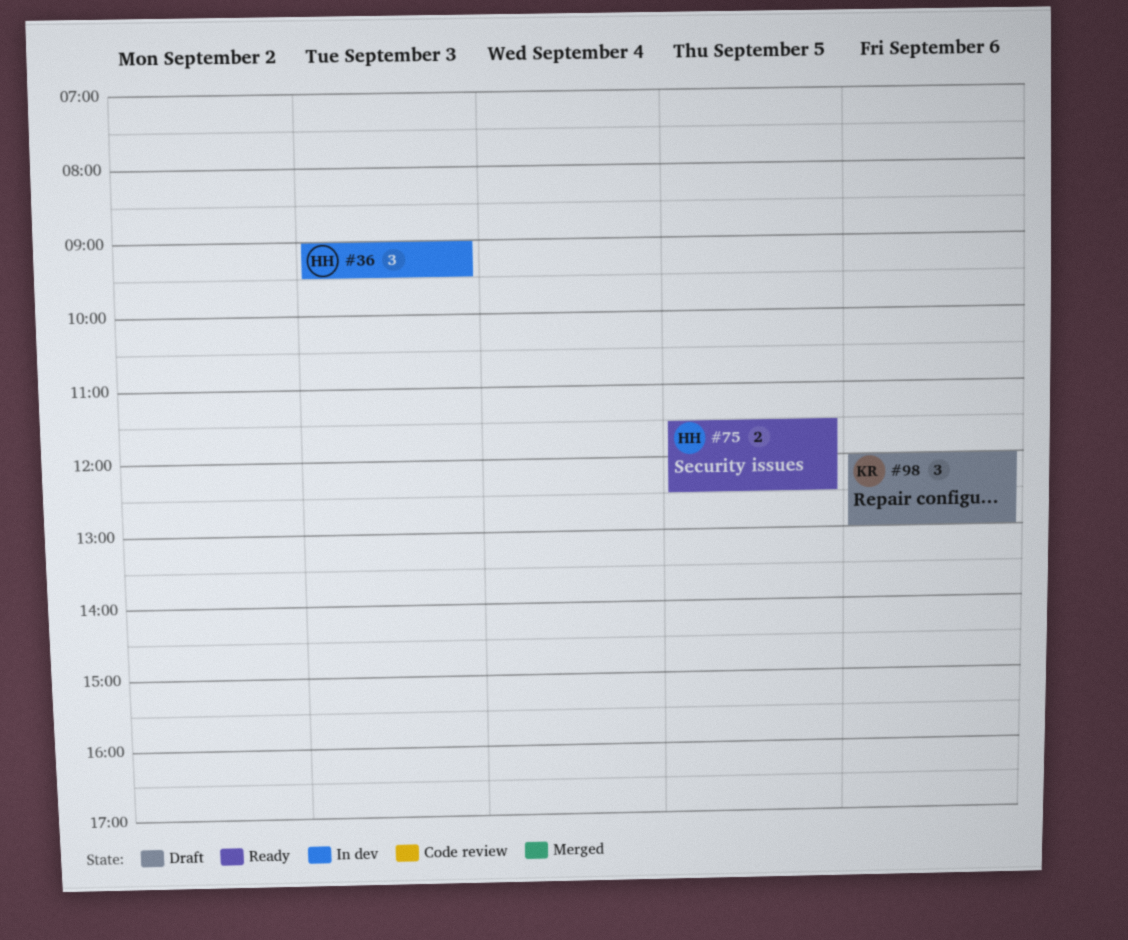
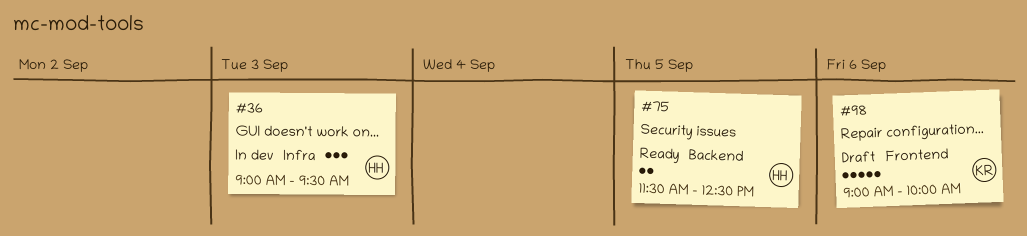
#98, estimate: 3 -> 5
#98, begins: 12:00 -> 09:00
#98, ends: 13:00 -> 10:00

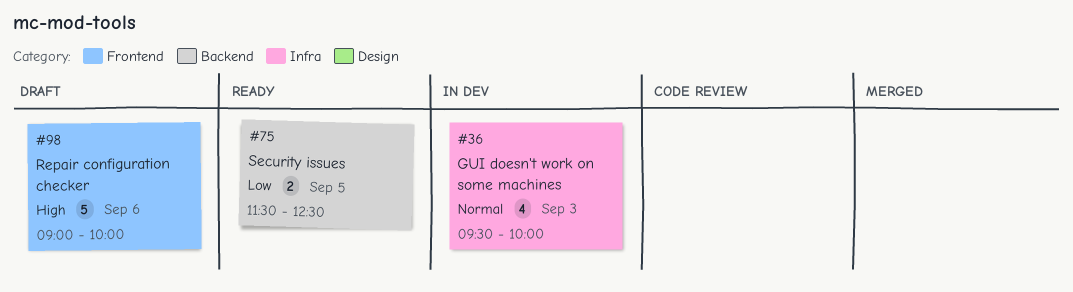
#36, estimate: 3 -> 4
#36, begins: 09:00 -> 09:30
#36, ends: 09:30 -> 10:00

